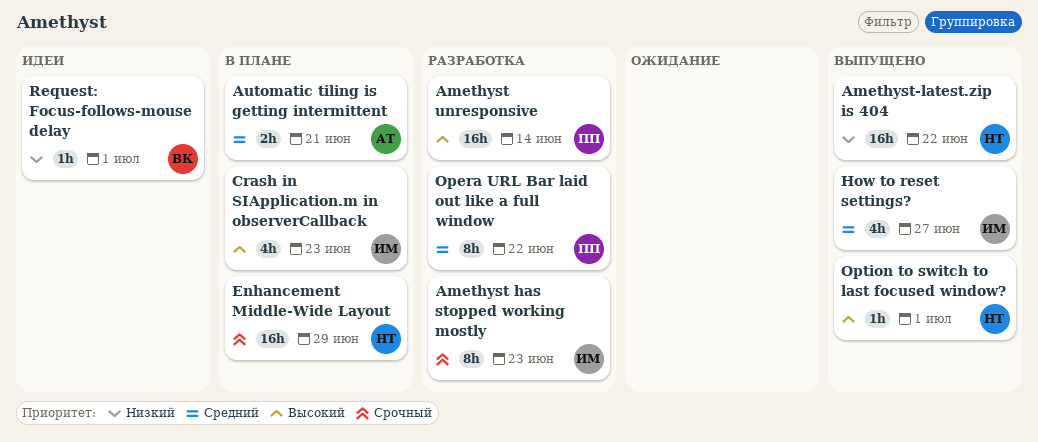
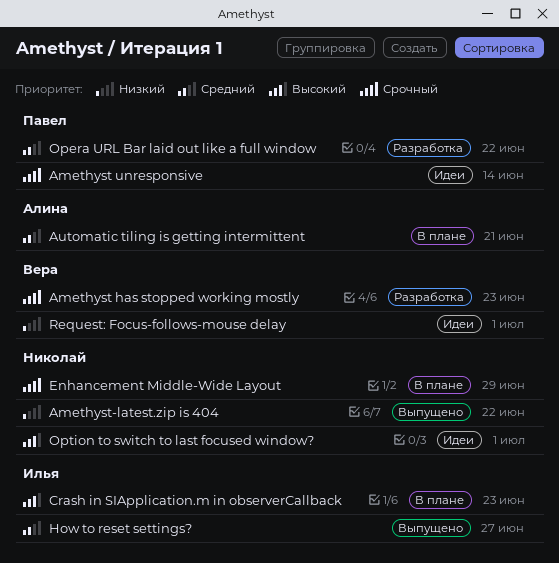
Amethyst has stopped working mostly, owner: Илья -> Вера
Amethyst unresponsive, status: Разработка -> Идеи
Amethyst unresponsive, priority: Высокий -> Срочный
Option to switch to last focused window?, status: Выпущено -> Идеи

